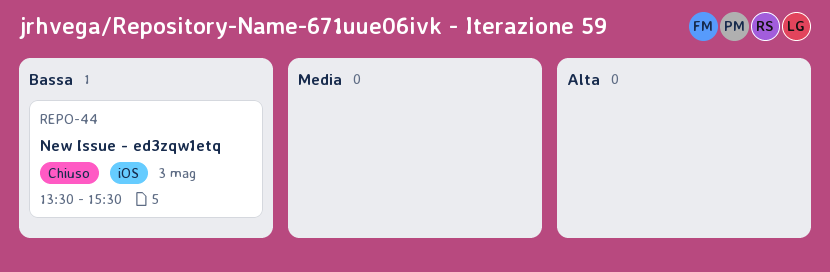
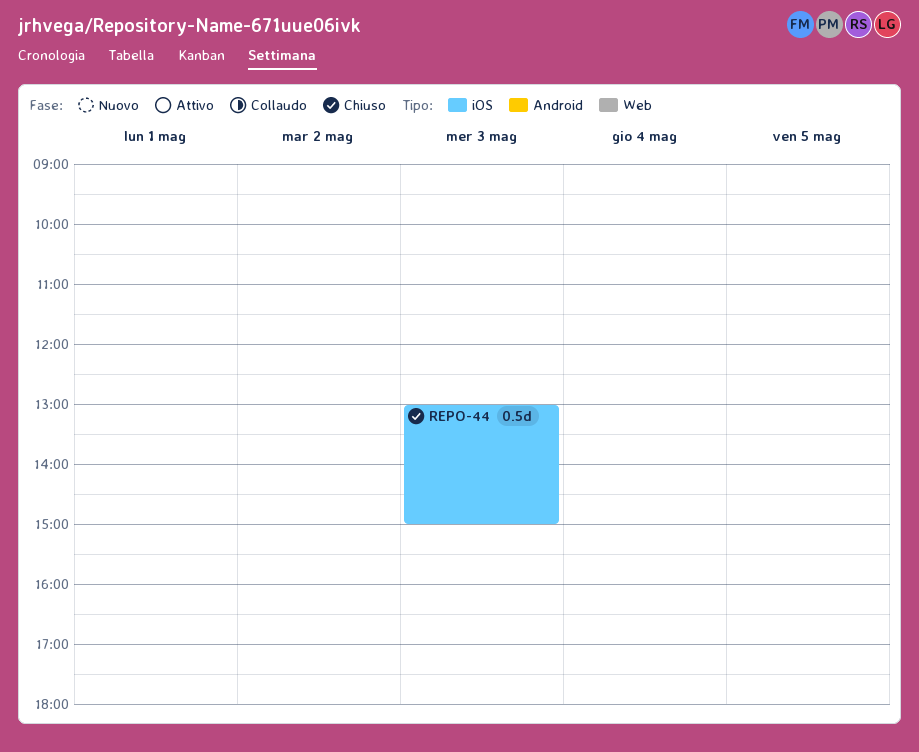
REPO-44, begins: 13:30 -> 13:00
REPO-44, ends: 15:30 -> 15:00

